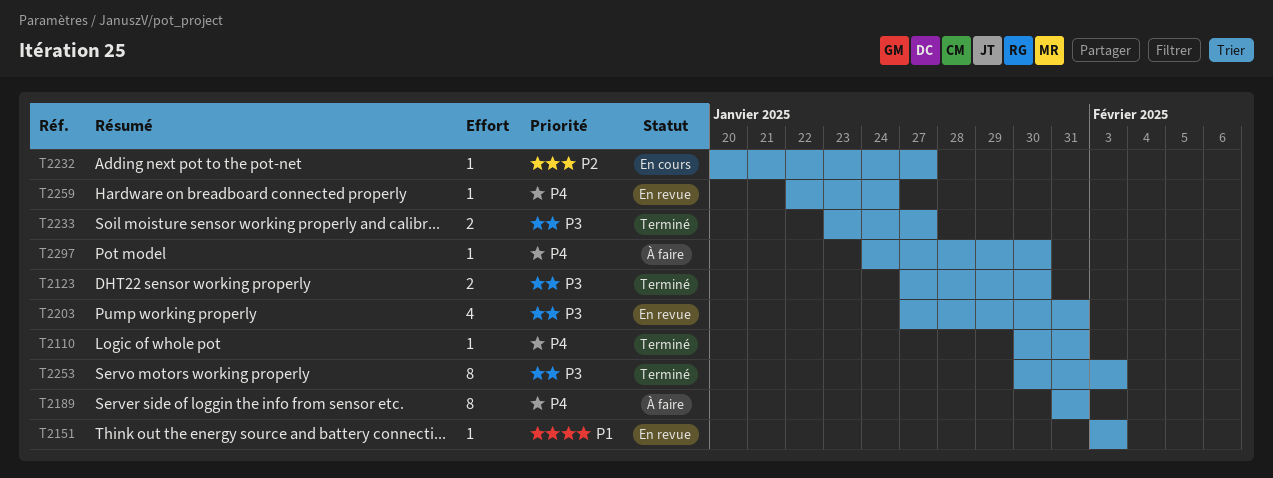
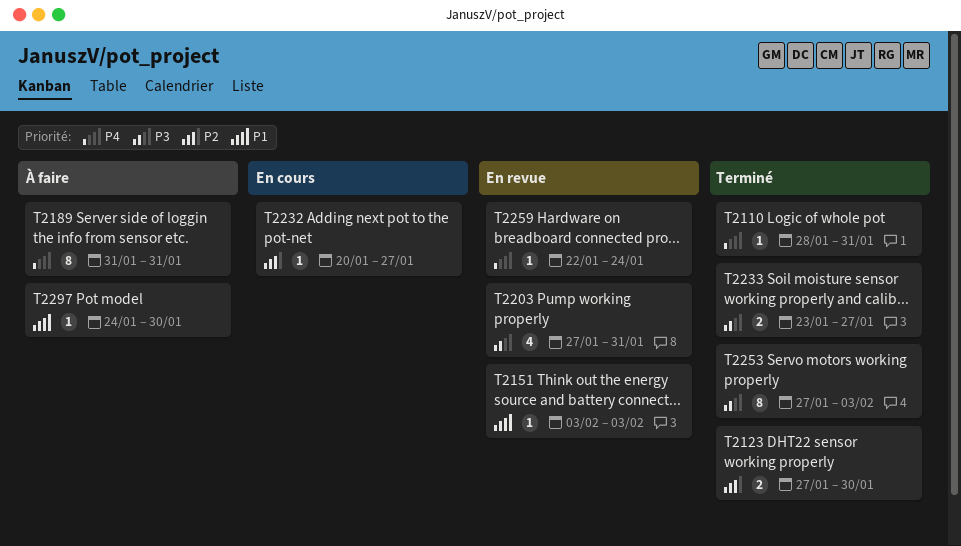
T2110, start: Jan 30 -> Jan 28
T2123, priority: P3 -> P2
T2253, start: Jan 30 -> Jan 27
T2297, priority: P4 -> P1

